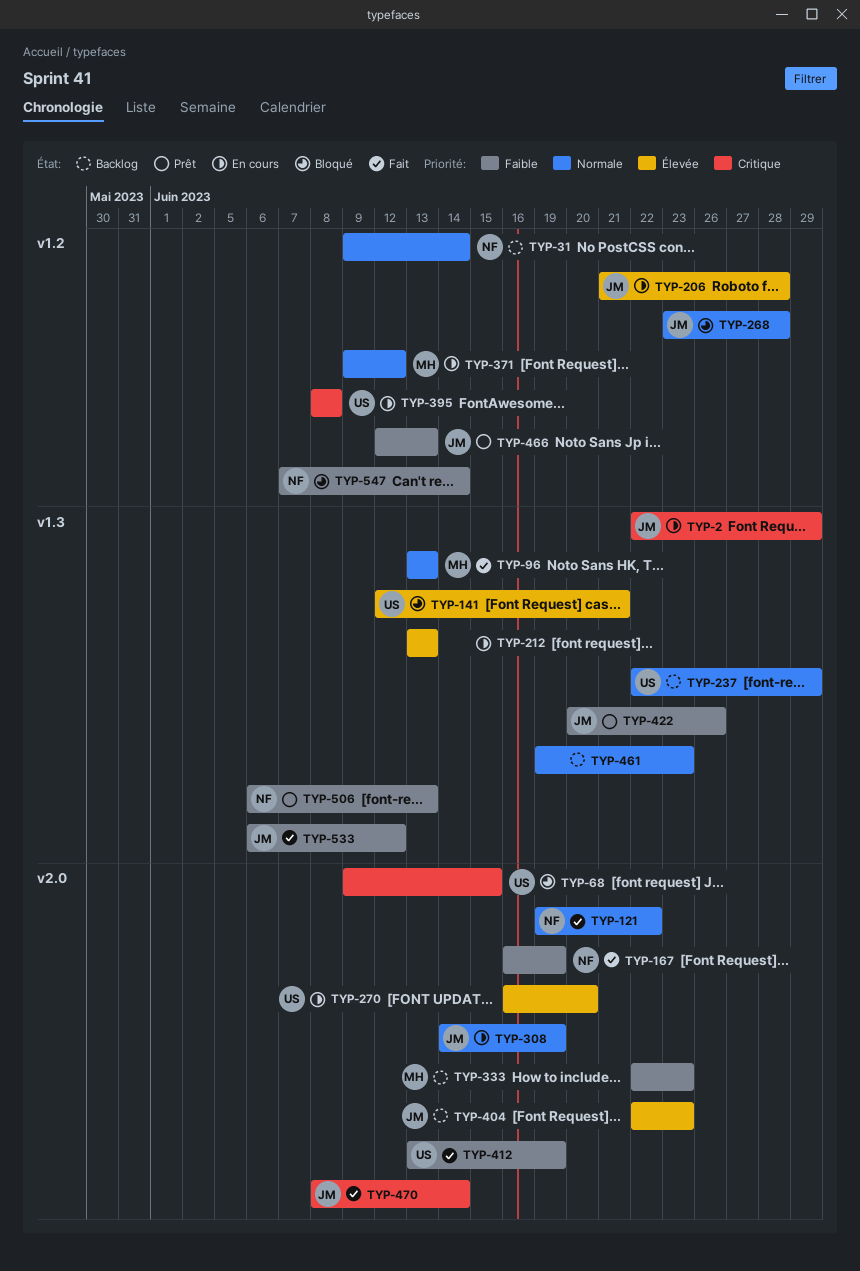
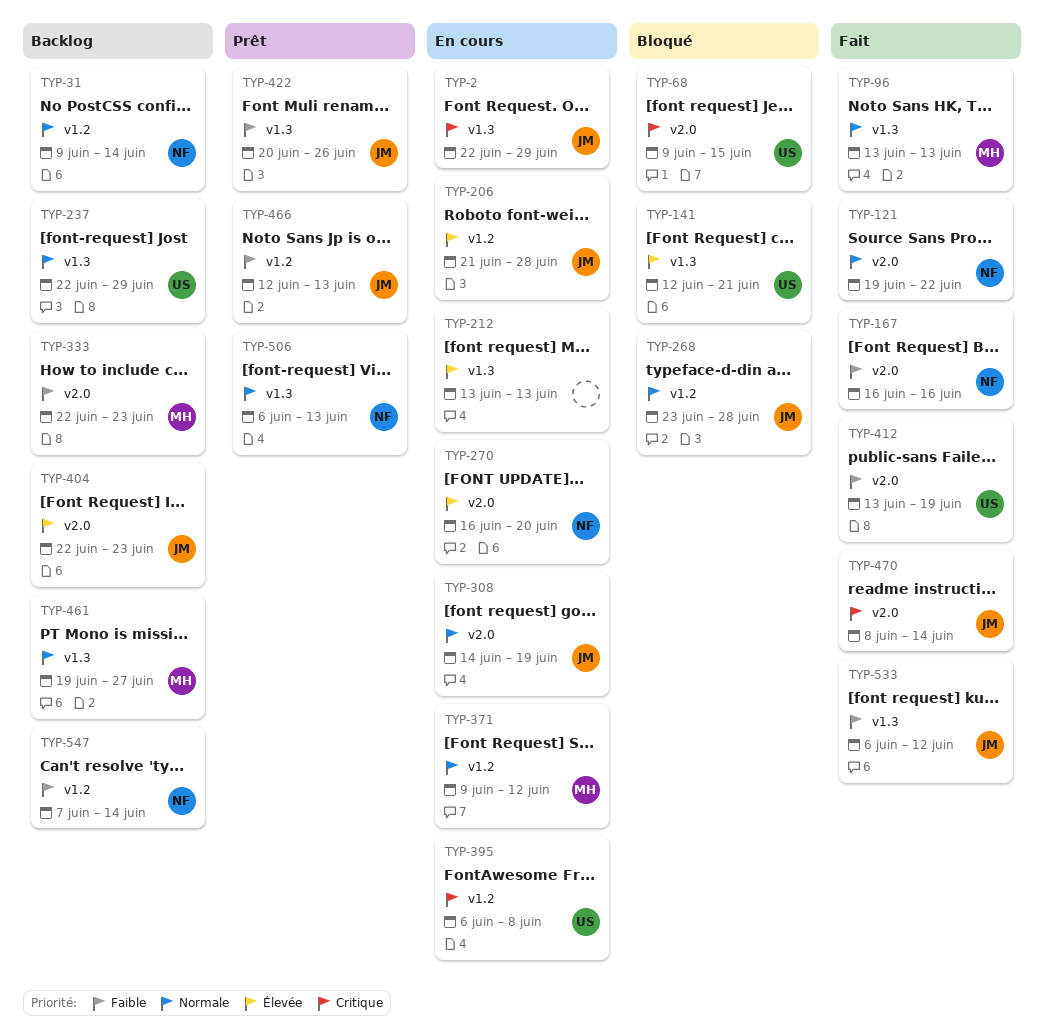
TYP-167, due: Jun 19 -> Jun 16
TYP-270, owner: US -> NF
TYP-395, start: Jun 8 -> Jun 6
TYP-461, owner: none -> MH
TYP-461, due: Jun 23 -> Jun 27
TYP-506, priority: Faible -> Normale
TYP-547, status: Bloqué -> Backlog

